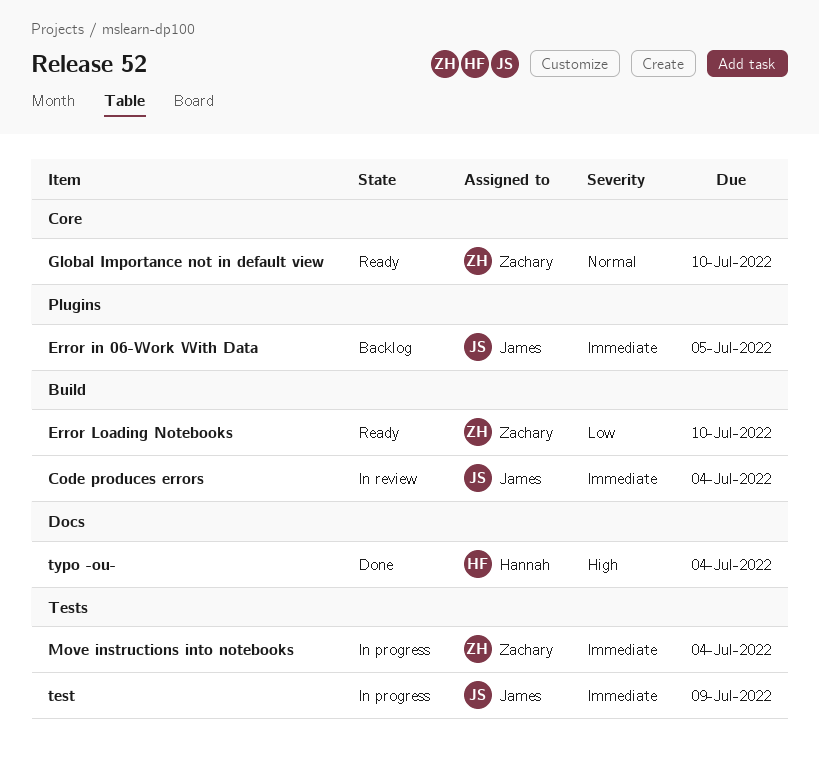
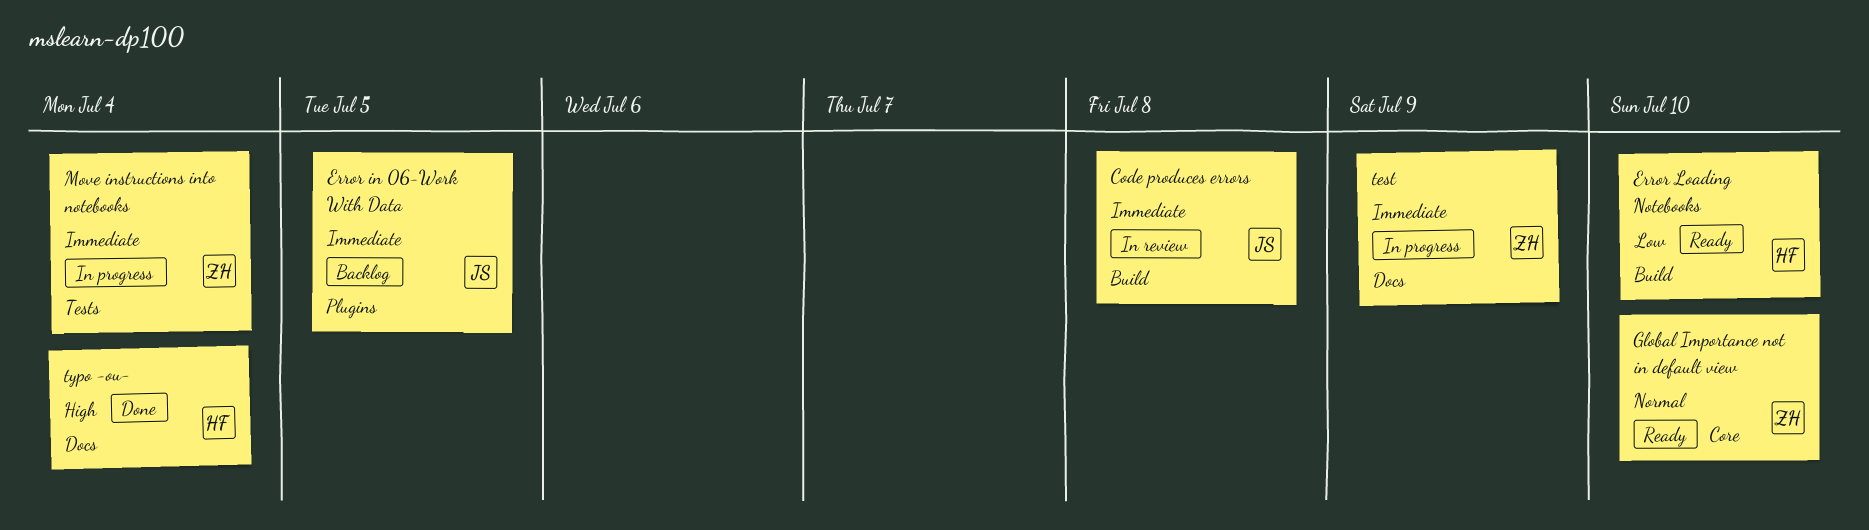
Code produces errors, due: Jul 4 -> Jul 8
Error Loading Notebooks, owner: Zachary -> Hannah
test, owner: James -> Zachary
test, label: Tests -> Docs

